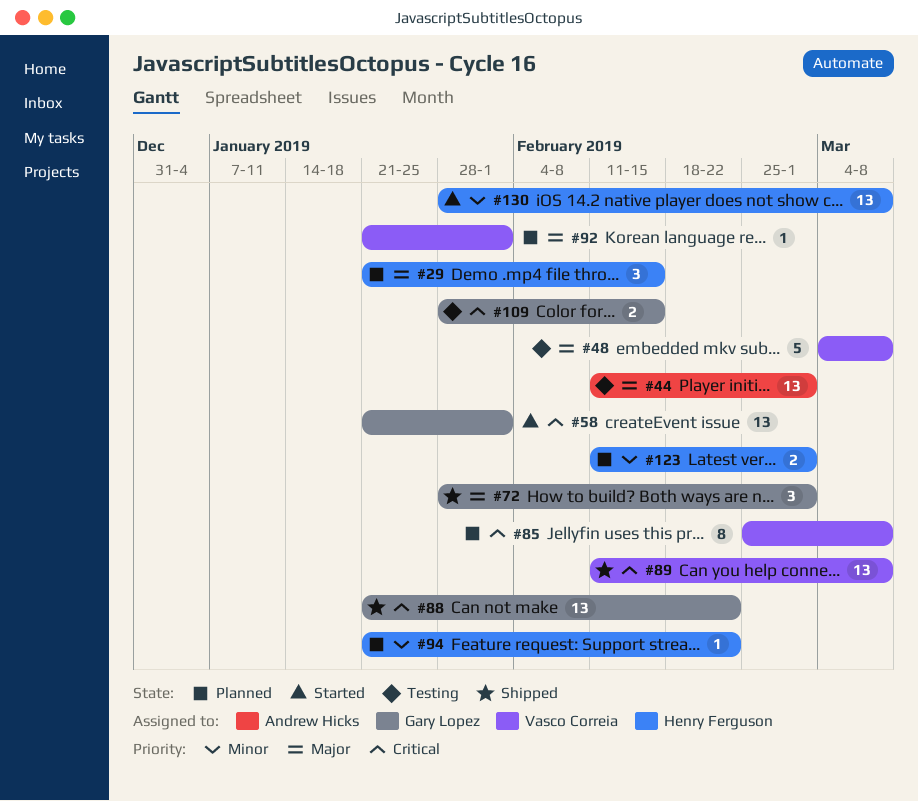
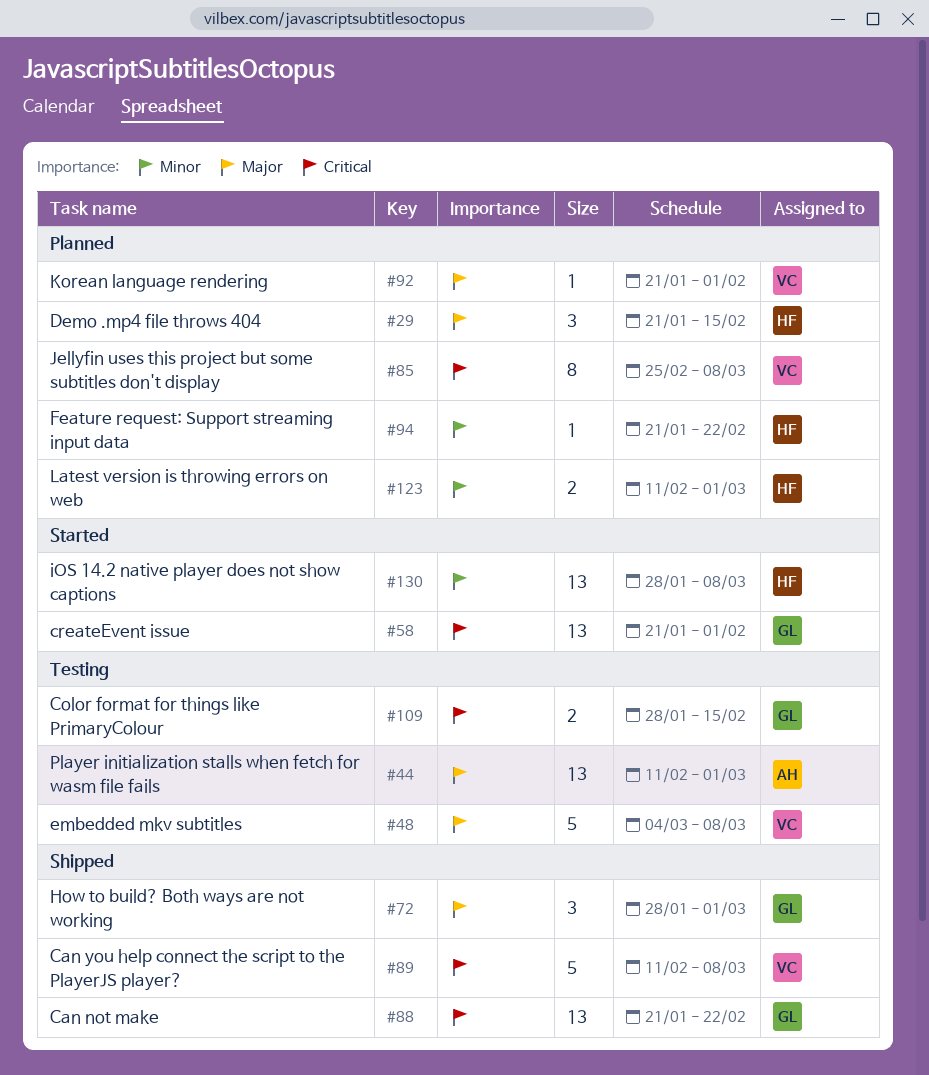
#89, estimate: 13 -> 5

